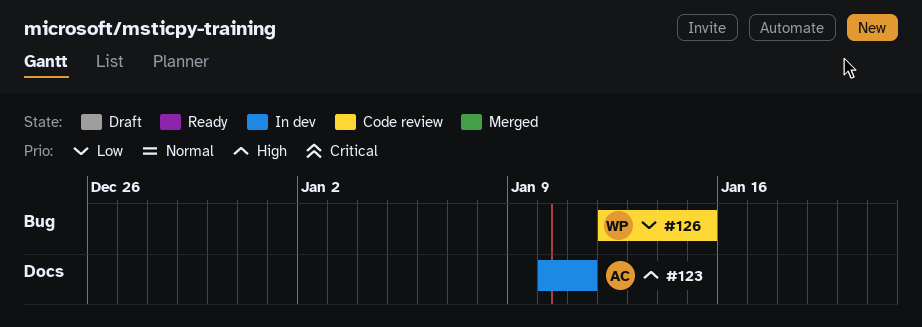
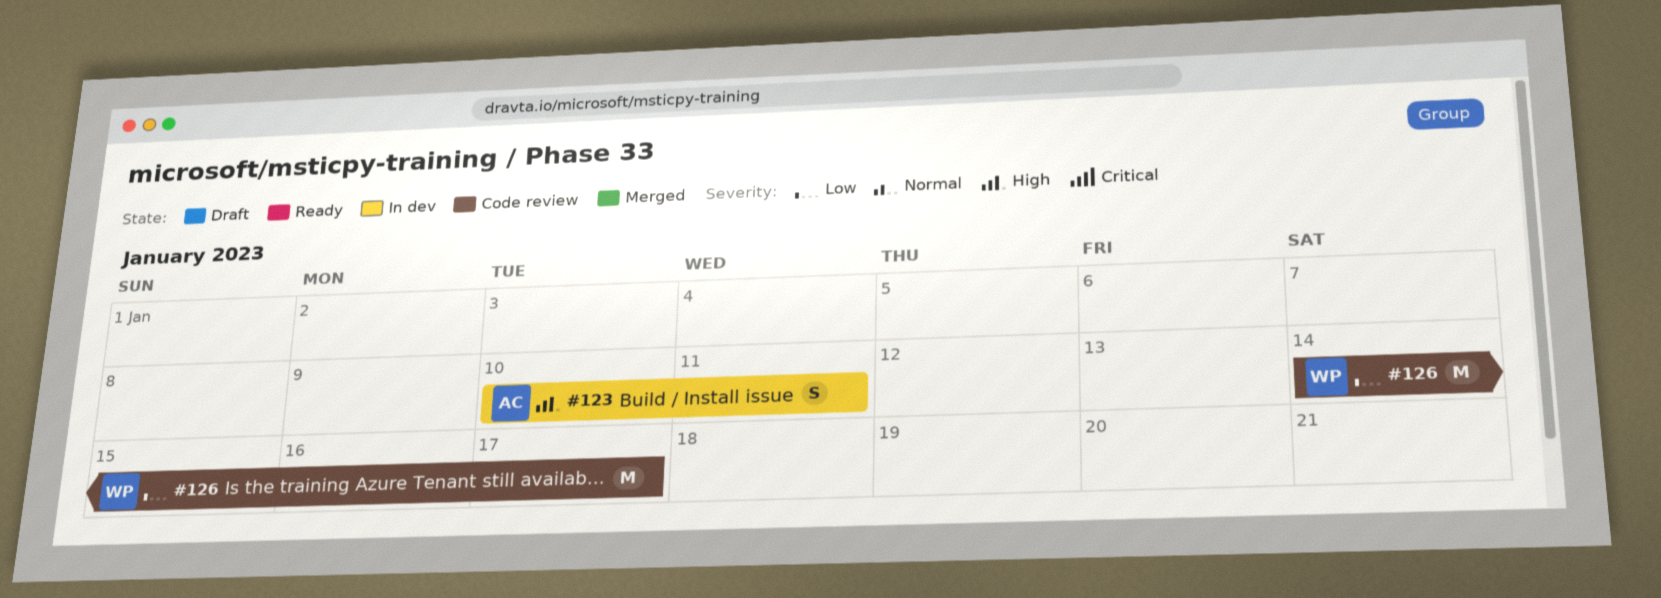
#126, start: Jan 12 -> Jan 14
#126, due: Jan 15 -> Jan 17

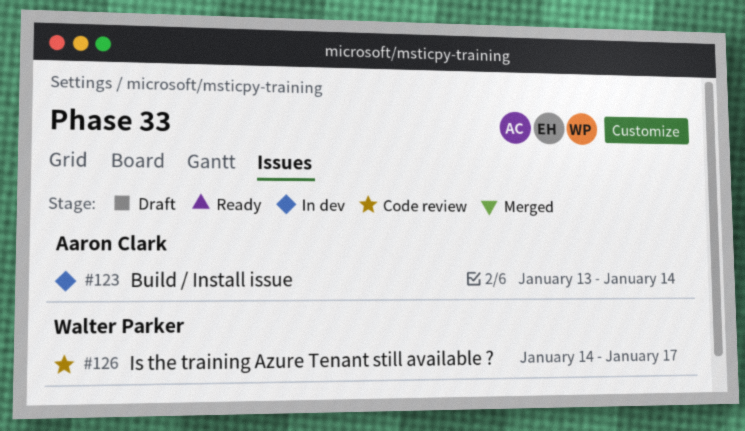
#123, start: Jan 10 -> Jan 13
#123, due: Jan 11 -> Jan 14

